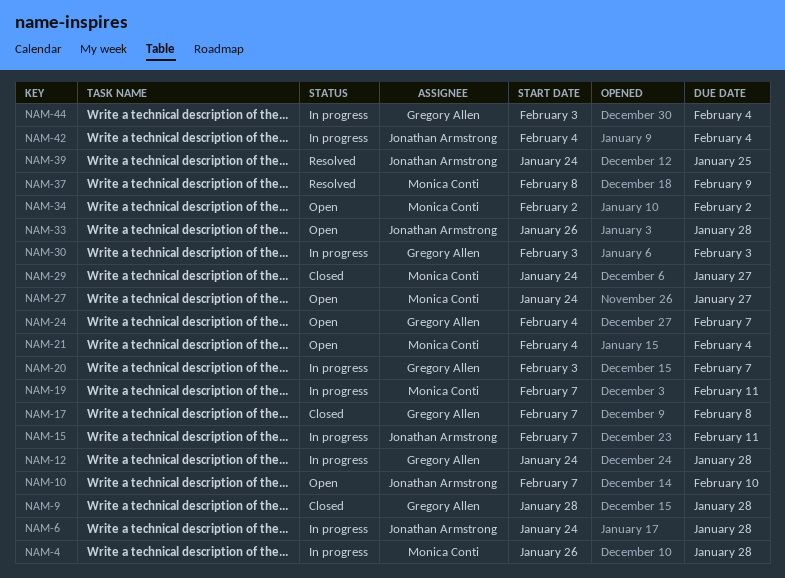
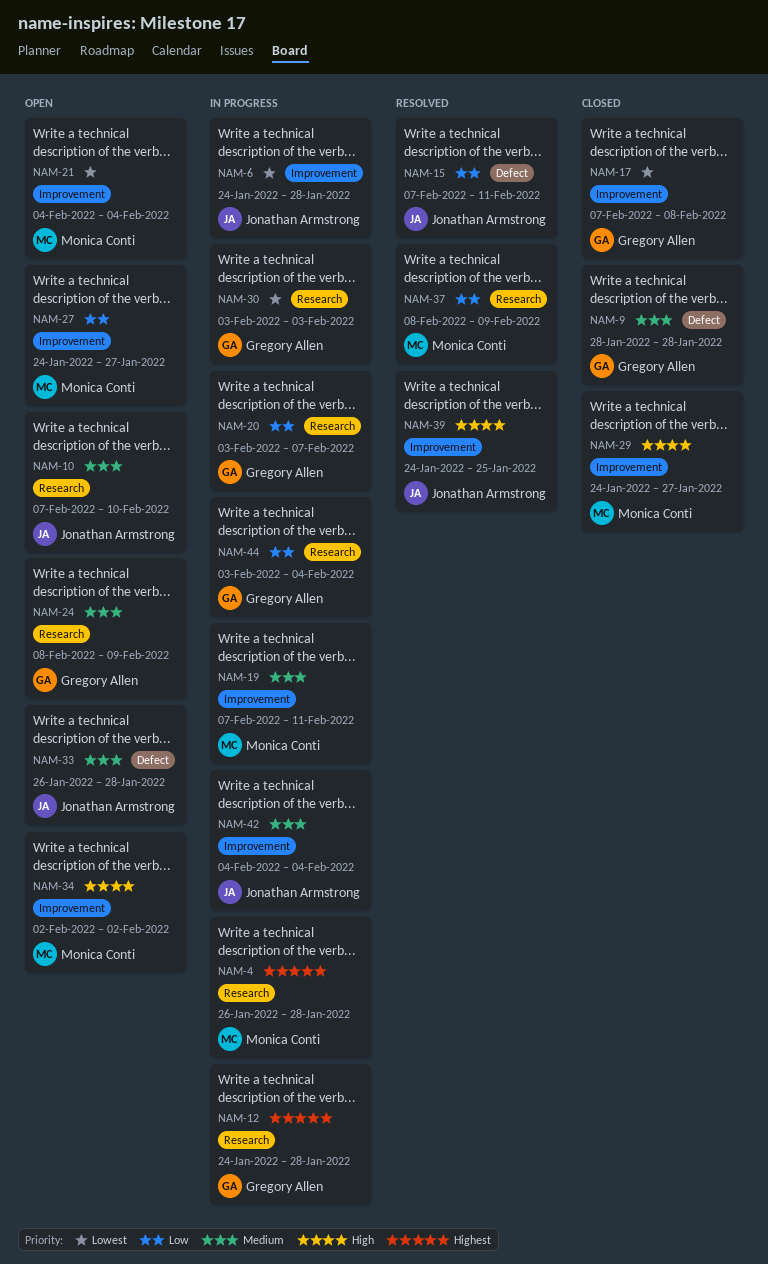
NAM-15, status: In progress -> Resolved
NAM-24, start: Feb 4 -> Feb 8
NAM-24, due: Feb 7 -> Feb 9

